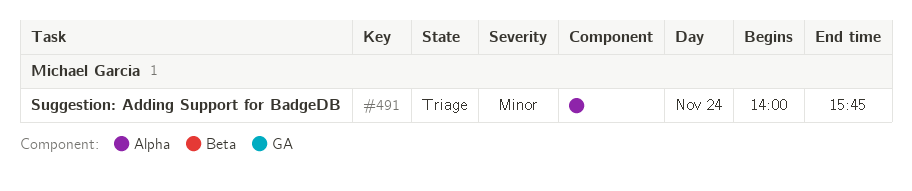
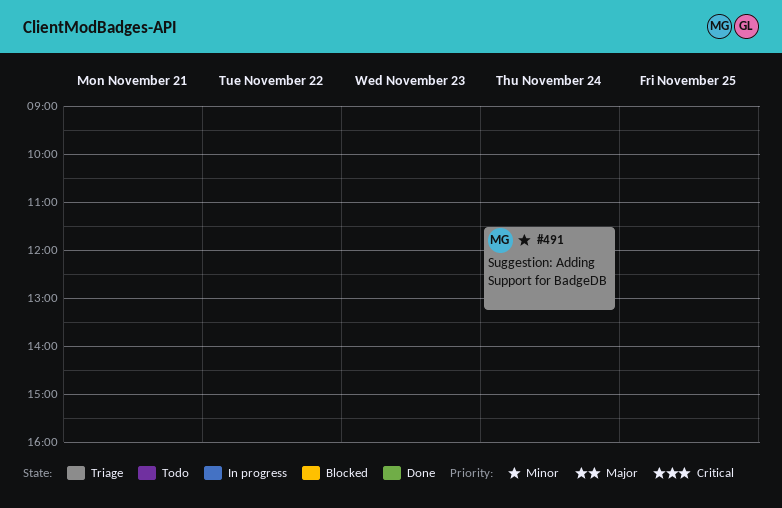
#491, begins: 14:00 -> 11:30
#491, ends: 15:45 -> 13:15

